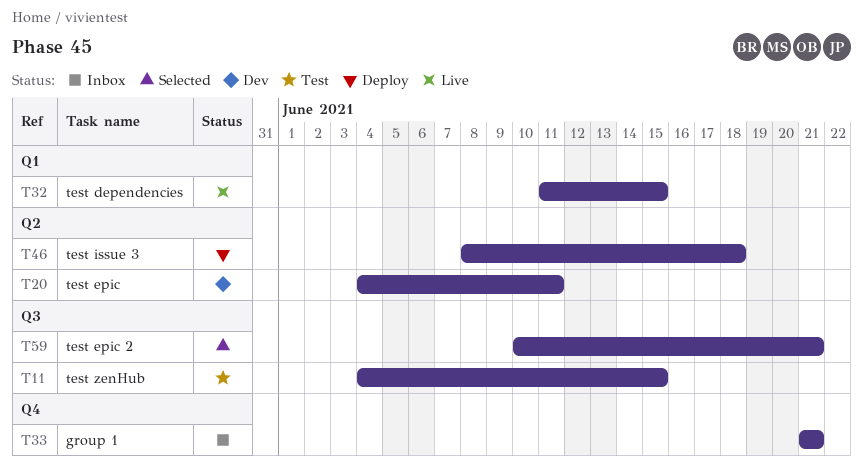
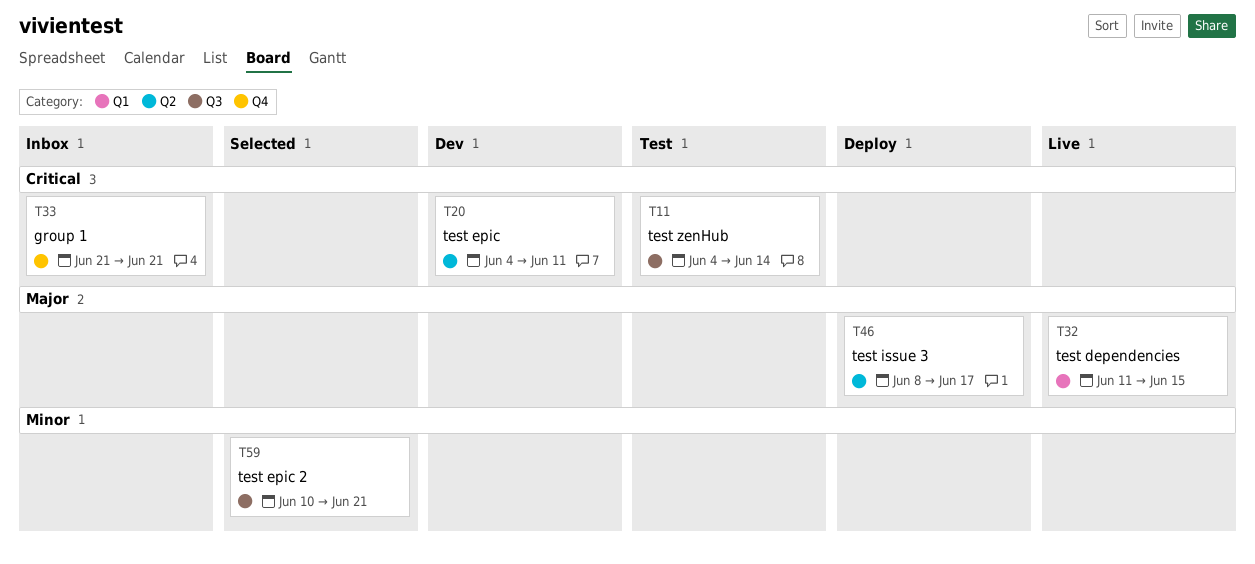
T11, due: Jun 15 -> Jun 14
T46, due: Jun 18 -> Jun 17

